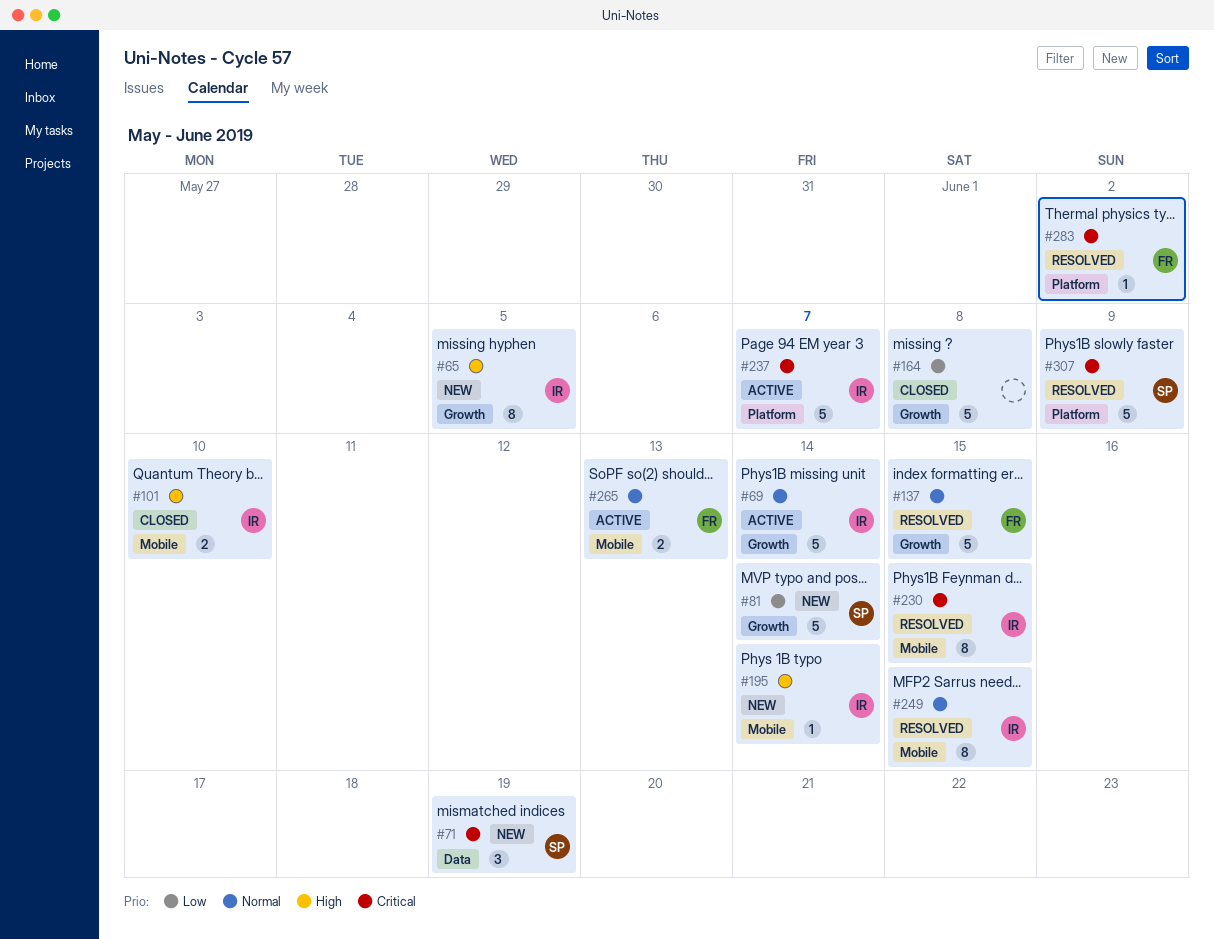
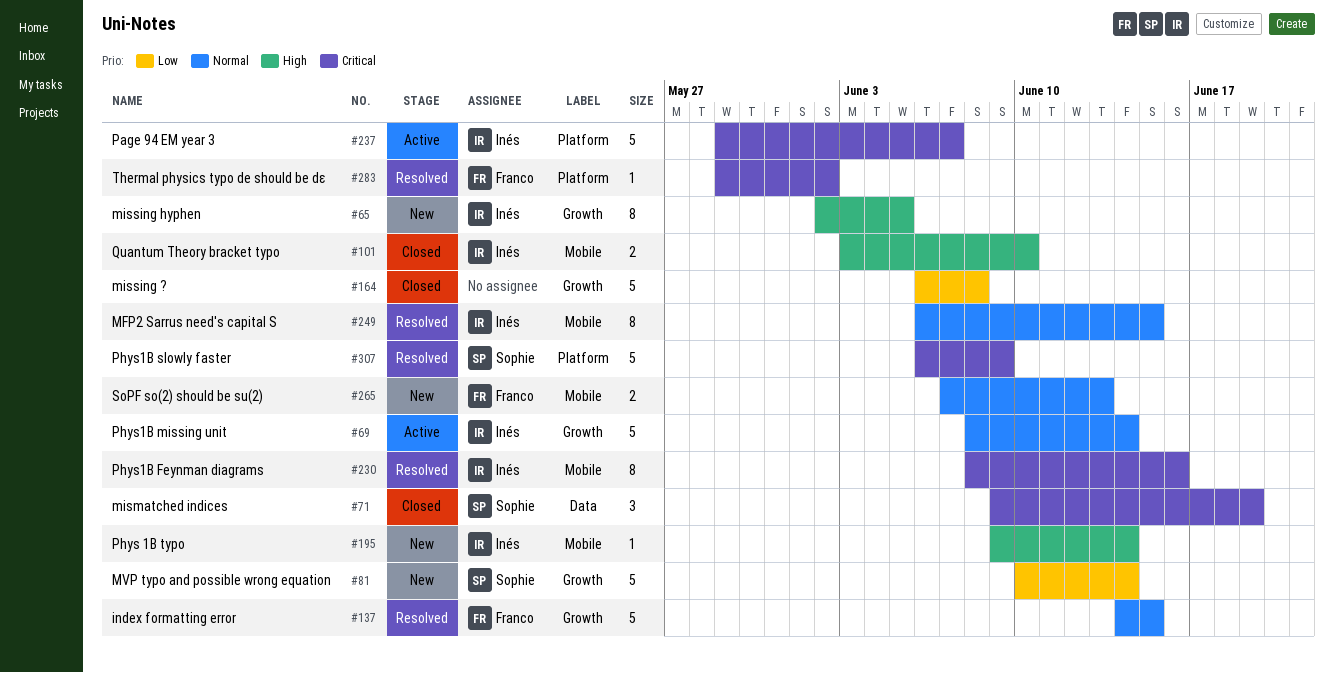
#71, status: New -> Closed
#230, due: Jun 15 -> Jun 16
#265, status: Active -> New

